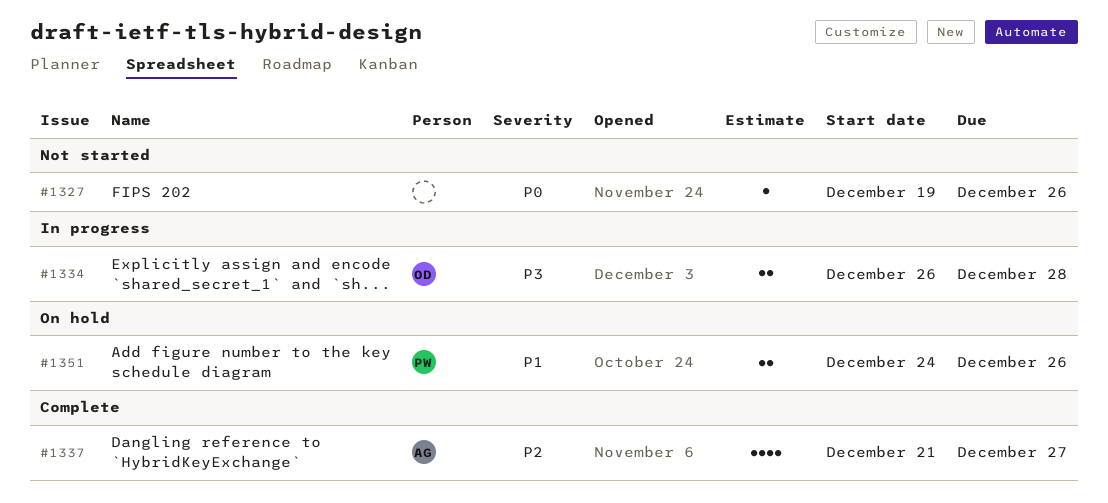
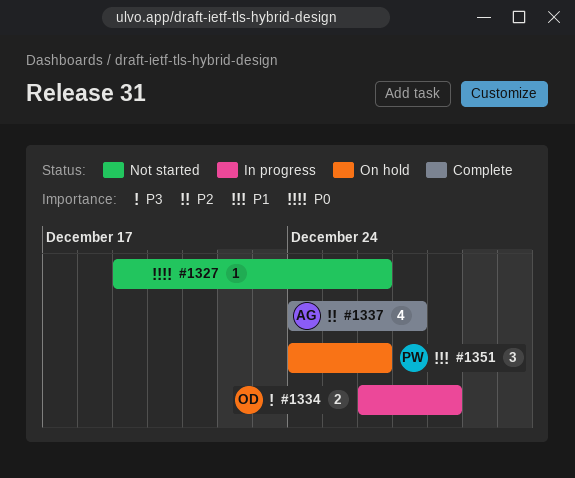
#1337, start: Dec 21 -> Dec 24
#1351, estimate: 2 -> 3

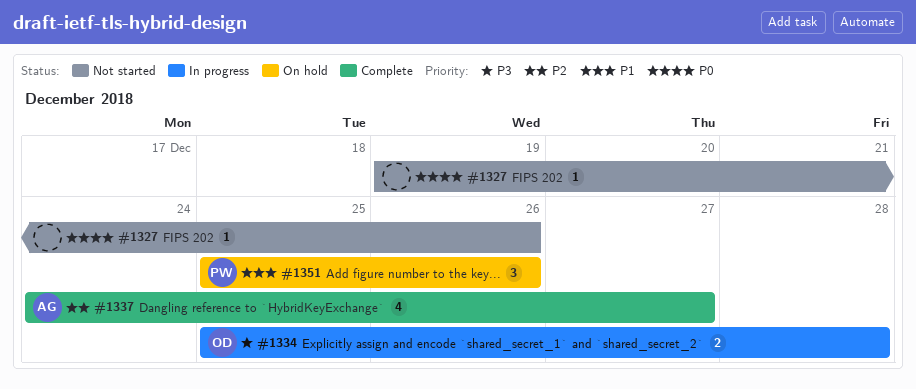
#1334, start: Dec 26 -> Dec 25
#1351, start: Dec 24 -> Dec 25

